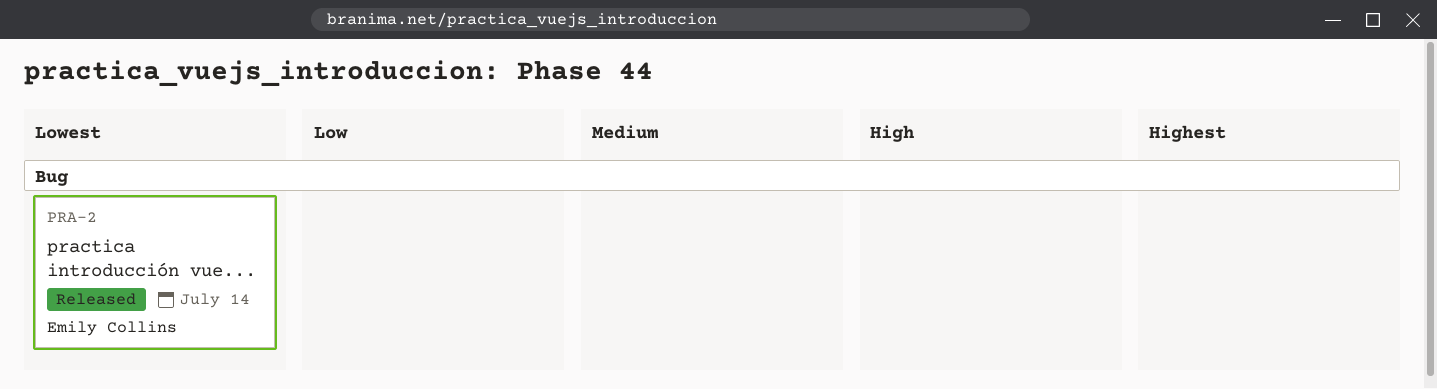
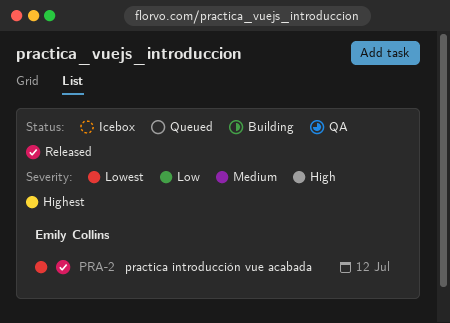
PRA-2, due: Jul 14 -> Jul 12

